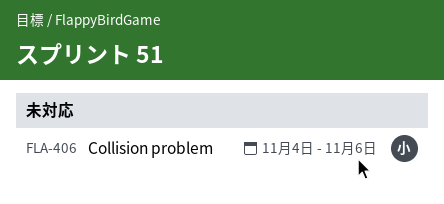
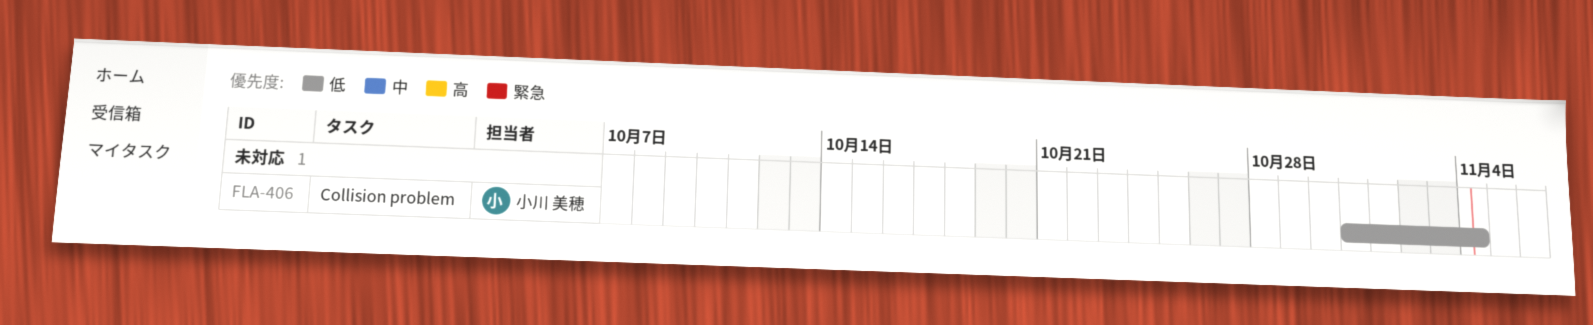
FLA-406, start: Nov 4 -> Oct 31
FLA-406, due: Nov 6 -> Nov 4

